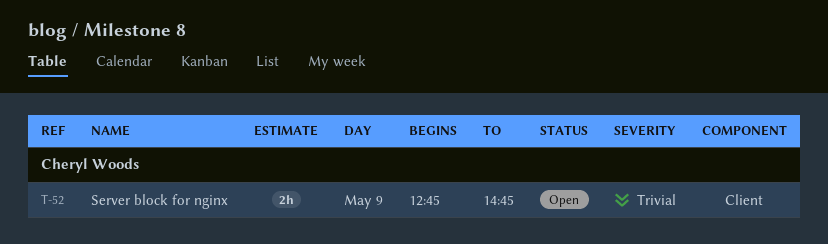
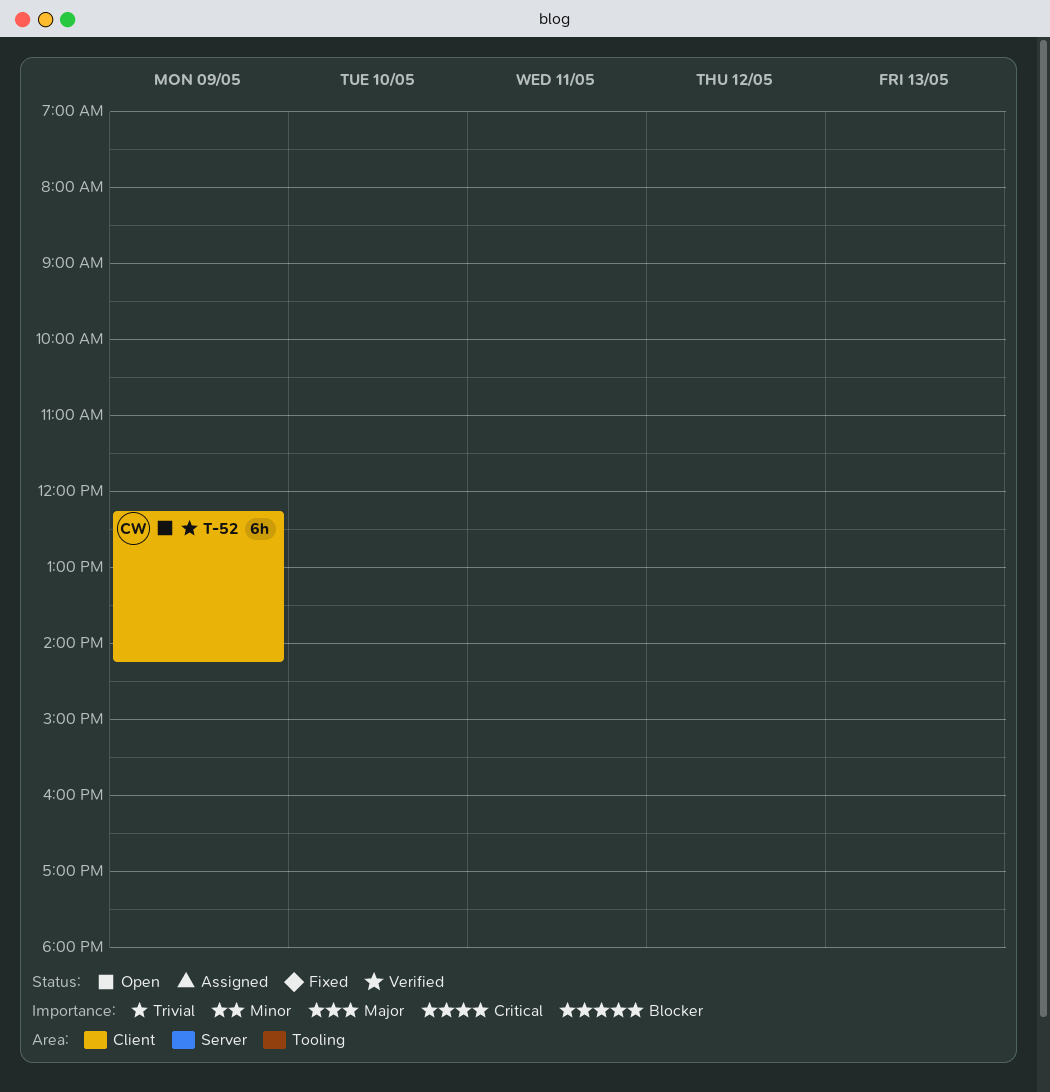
T-52, estimate: 2h -> 6h
T-52, begins: 12:45 -> 12:15
T-52, ends: 14:45 -> 14:15

